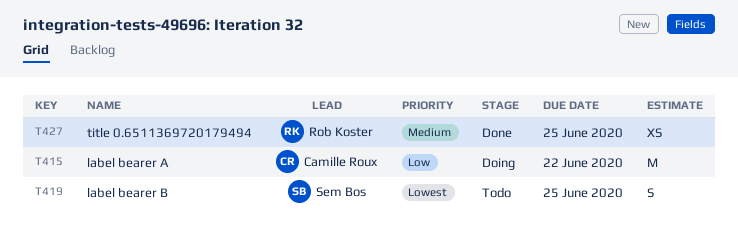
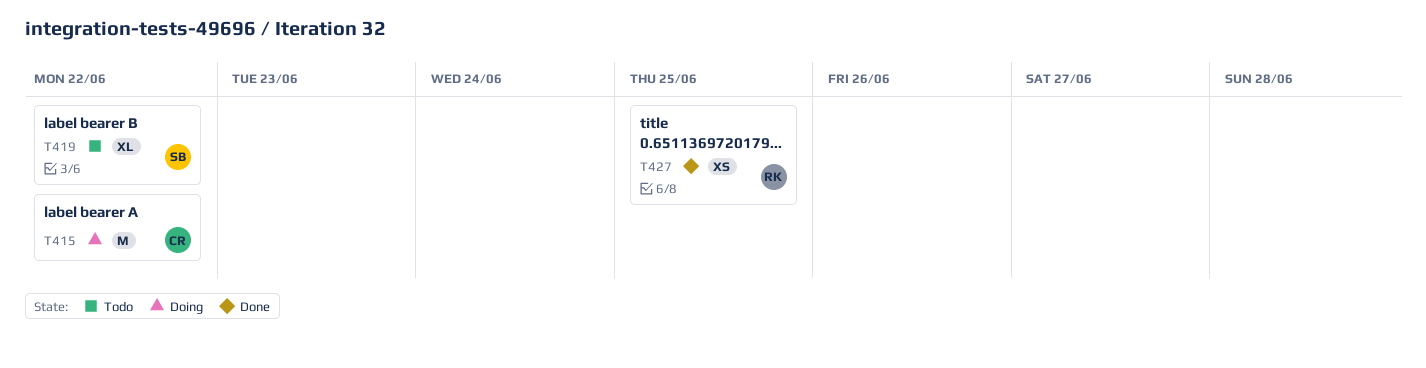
T419, estimate: S -> XL
T419, due: Jun 25 -> Jun 22

